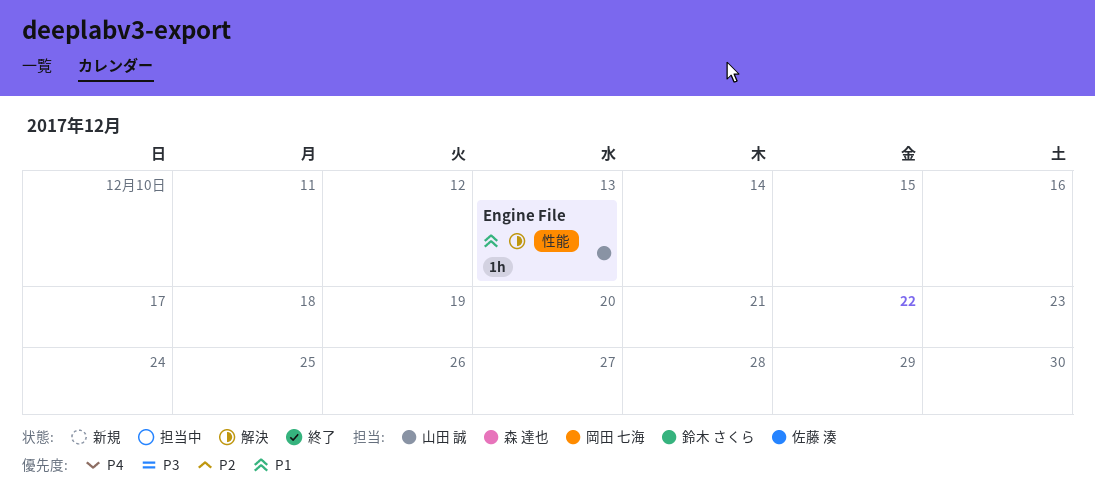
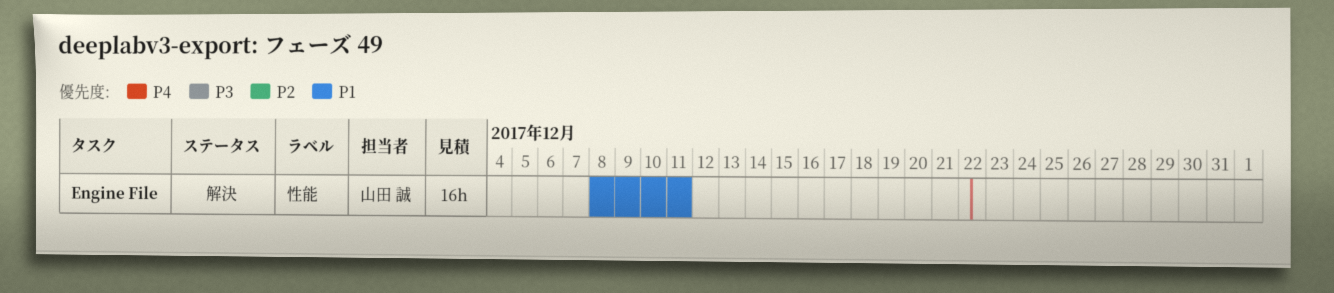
Engine File, estimate: 1h -> 16h
Engine File, due: Dec 13 -> Dec 11

